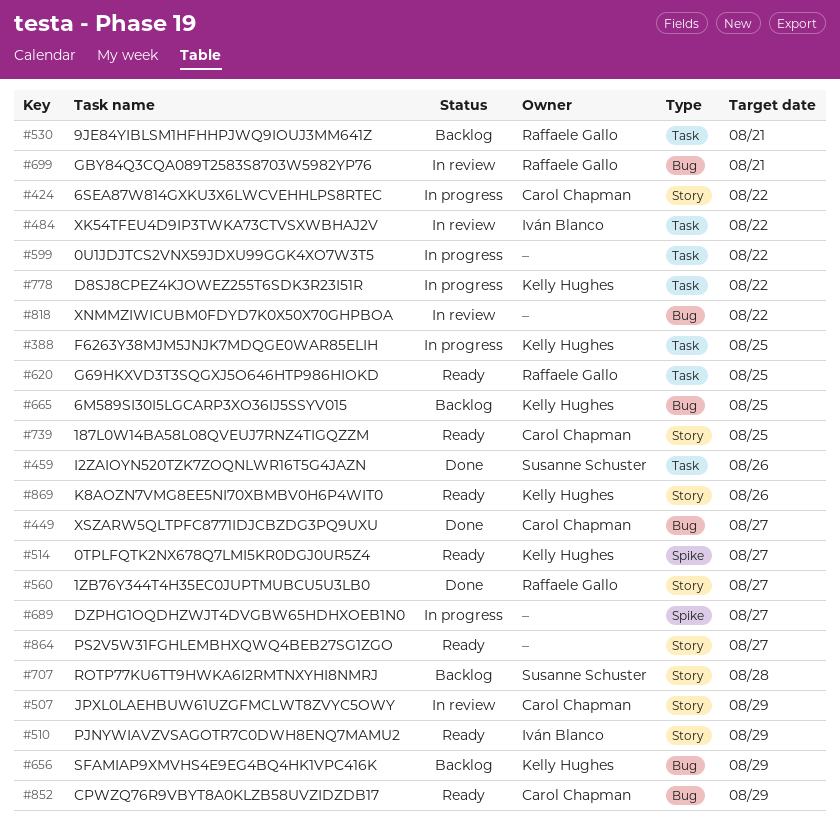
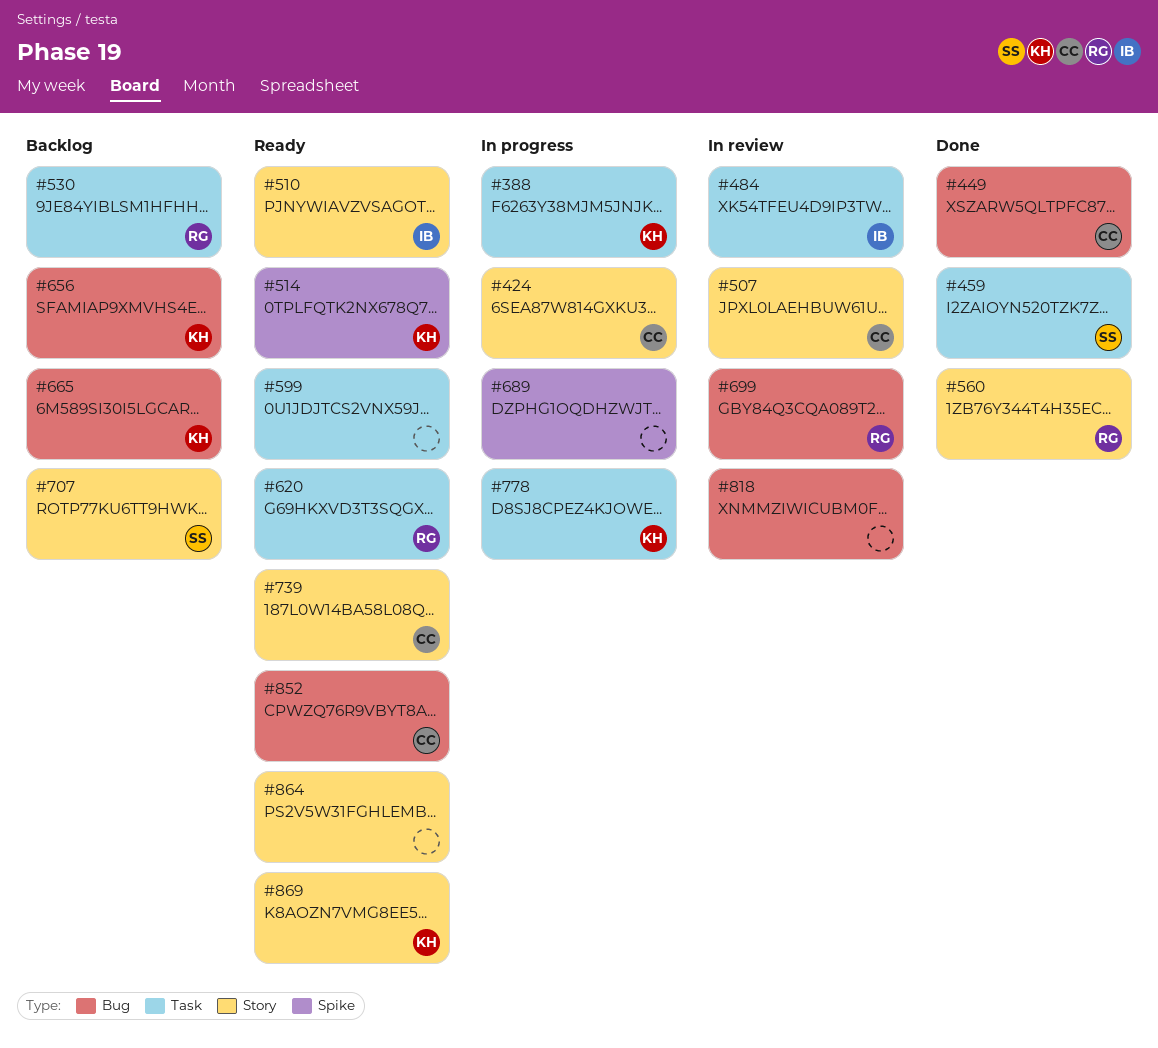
#599, status: In progress -> Ready

